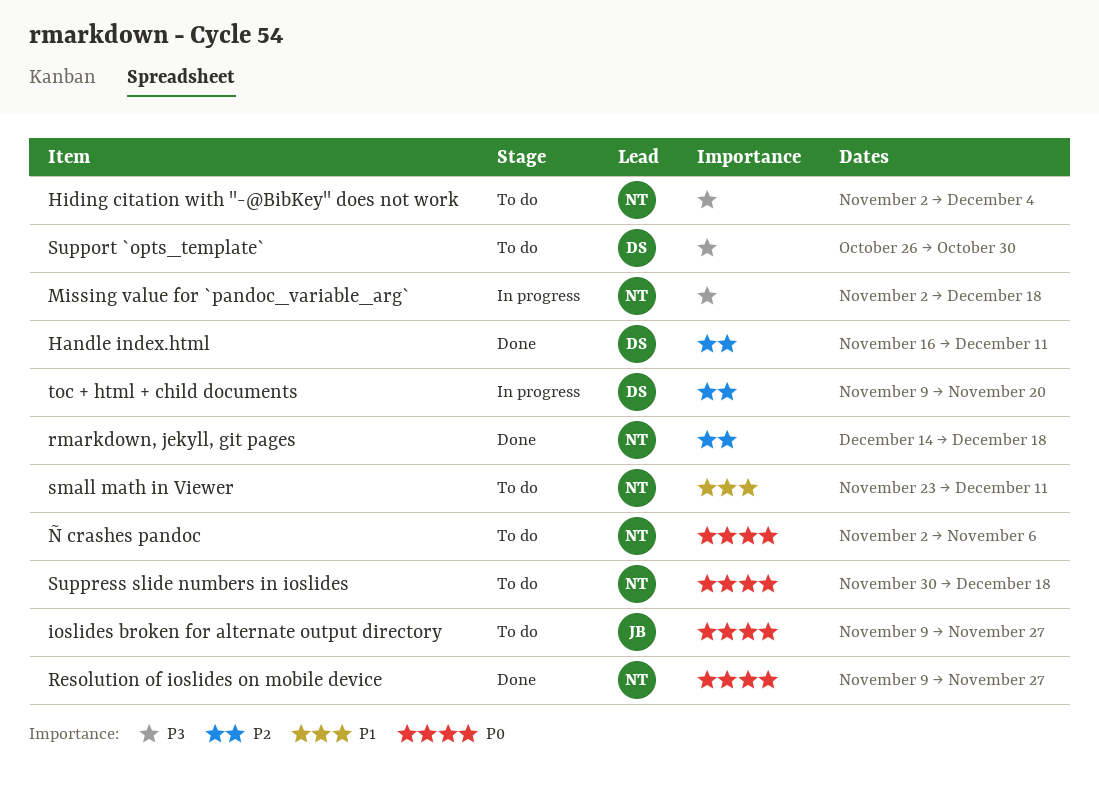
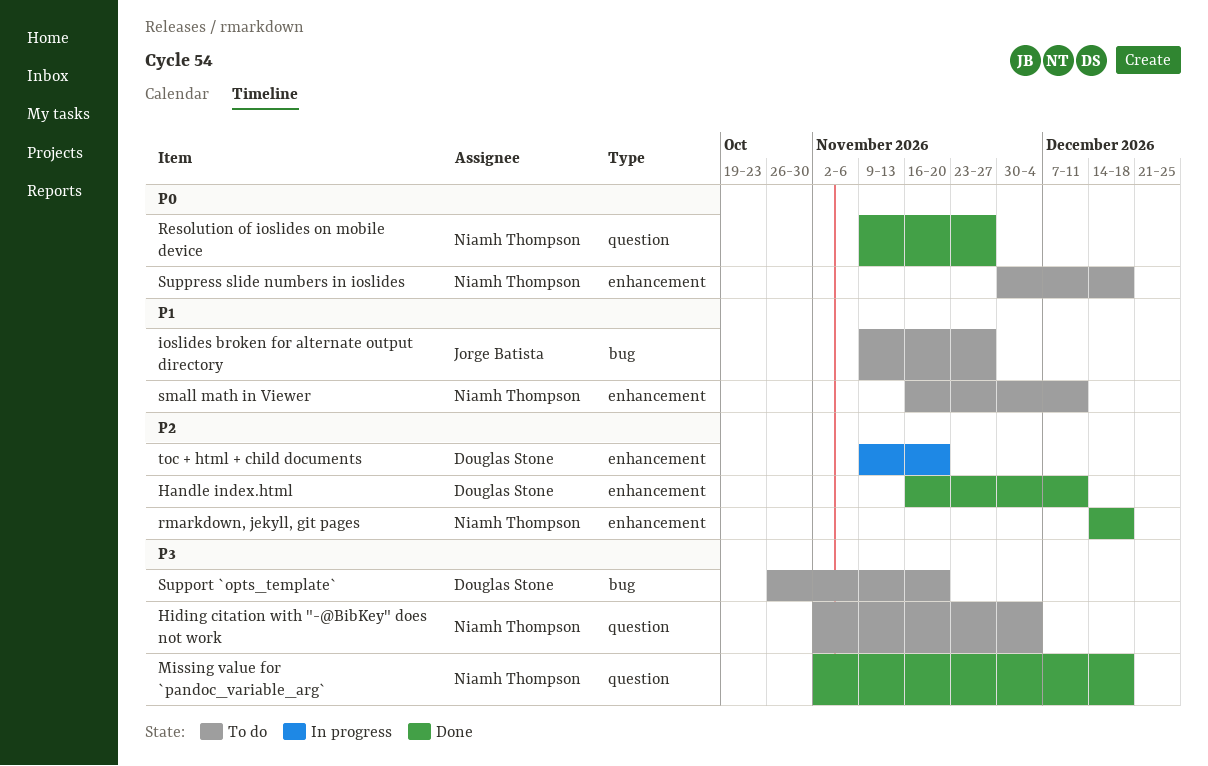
ioslides broken for alternate output directory, priority: P0 -> P1
Missing value for `pandoc_variable_arg`, status: In progress -> Done
small math in Viewer, start: Nov 23 -> Nov 16
Support `opts_template`, due: Oct 30 -> Nov 20
Ñ crashes pandoc: present -> none

